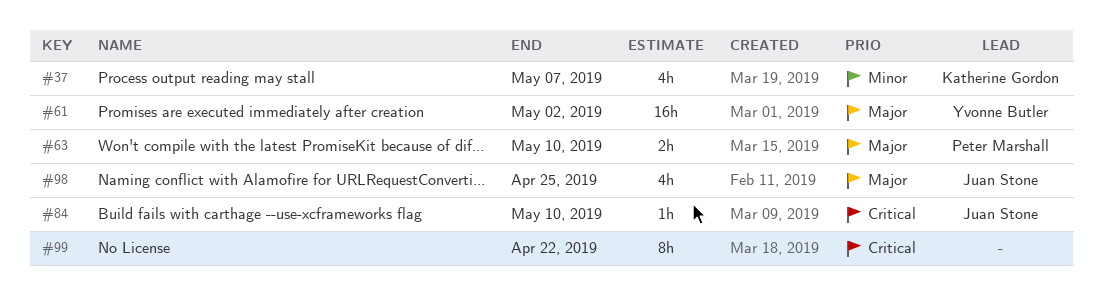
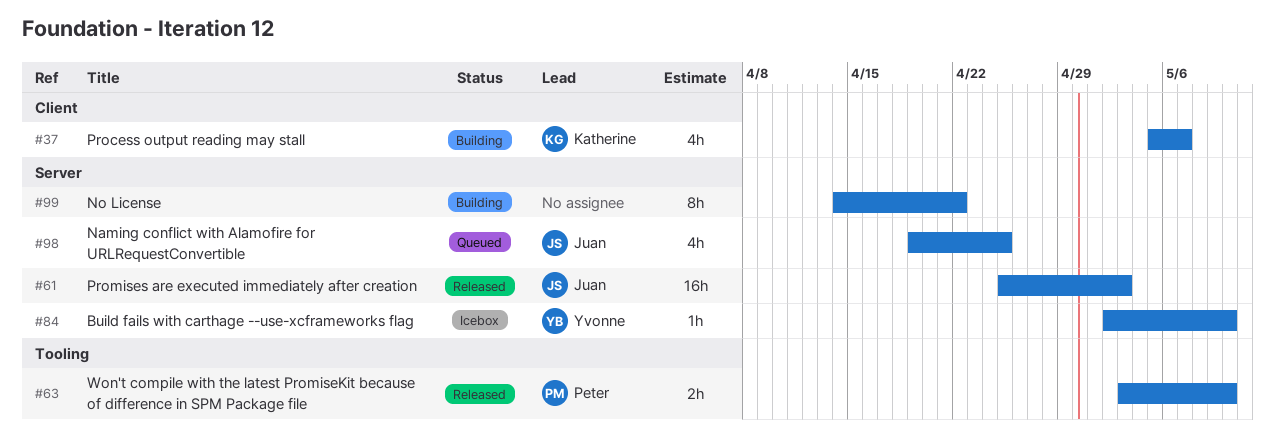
#61, owner: Yvonne Butler -> Juan Stone
#61, due: May 2 -> May 3
#84, owner: Juan Stone -> Yvonne Butler

